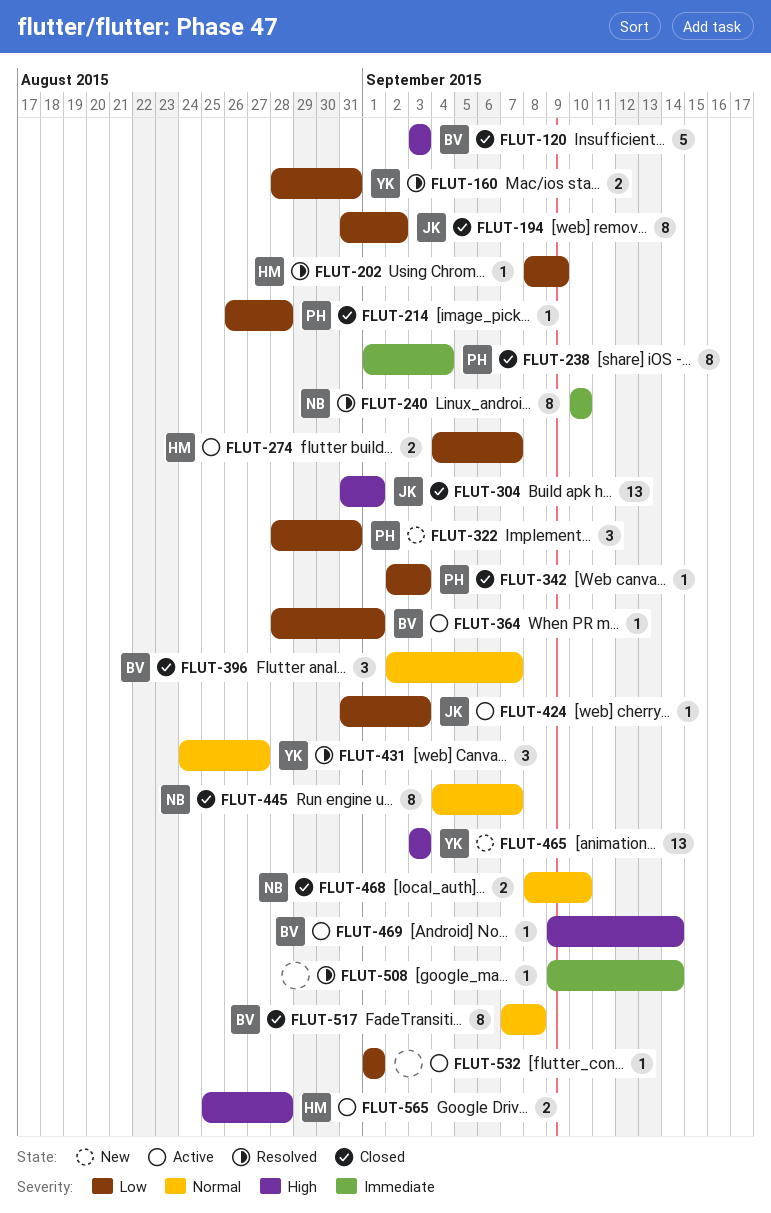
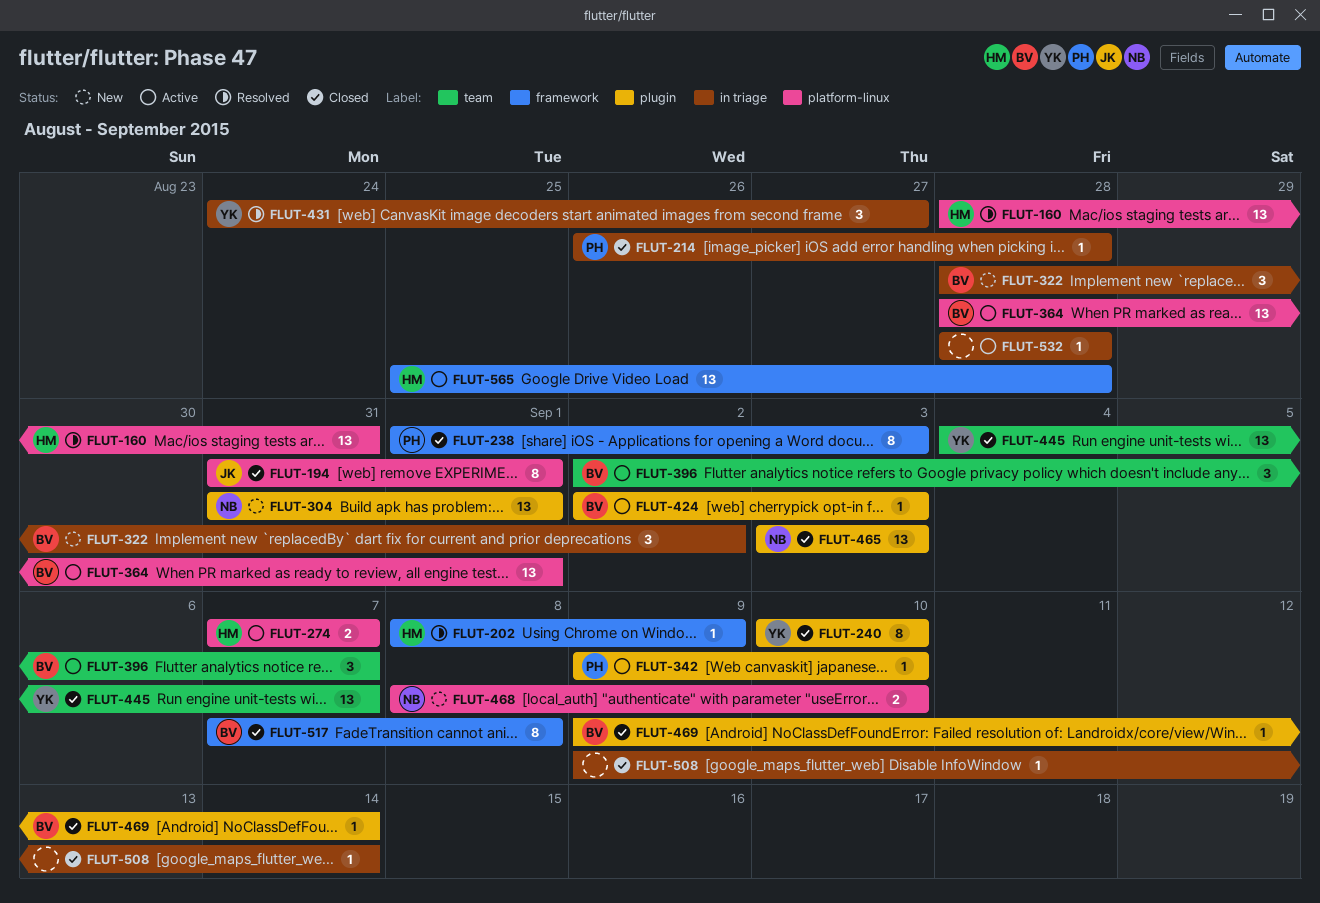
FLUT-120: present -> none
FLUT-160, owner: YK -> HM
FLUT-160, estimate: 2 -> 13
FLUT-194, due: Sep 2 -> Sep 1
FLUT-238, due: Sep 4 -> Sep 3
FLUT-240, status: Resolved -> Closed
FLUT-240, owner: NB -> YK
FLUT-274, start: Sep 4 -> Sep 7
FLUT-304, status: Closed -> New
FLUT-304, owner: JK -> NB
FLUT-322, owner: PH -> BV
FLUT-322, due: Aug 31 -> Sep 2
FLUT-342, status: Closed -> Active
FLUT-342, start: Sep 2 -> Sep 9
FLUT-342, due: Sep 3 -> Sep 10
FLUT-364, estimate: 1 -> 13
FLUT-396, status: Closed -> Active
FLUT-424, owner: JK -> BV
FLUT-424, start: Aug 31 -> Sep 2
FLUT-445, owner: NB -> YK
FLUT-445, estimate: 8 -> 13
FLUT-465, status: New -> Closed
FLUT-465, owner: YK -> NB
FLUT-468, status: Closed -> New
FLUT-469, status: Active -> Closed
FLUT-508, status: Resolved -> Closed
FLUT-532, start: Sep 1 -> Aug 28
FLUT-532, due: Sep 1 -> Aug 28
FLUT-565, estimate: 2 -> 13

